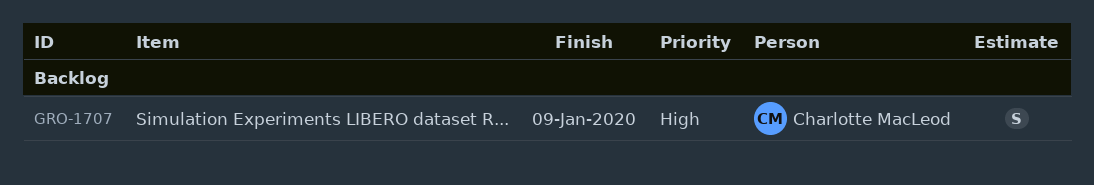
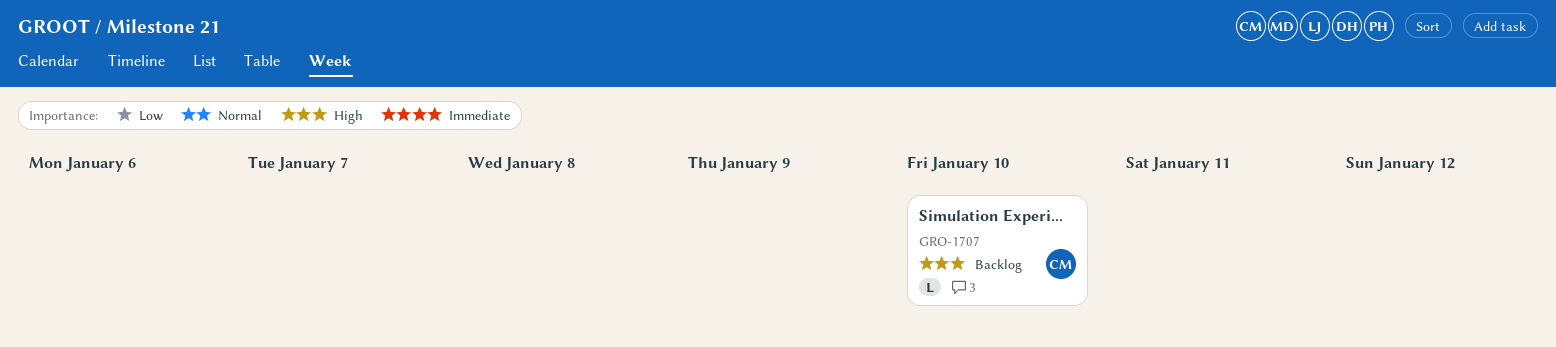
GRO-1707, estimate: S -> L
GRO-1707, due: Jan 9 -> Jan 10

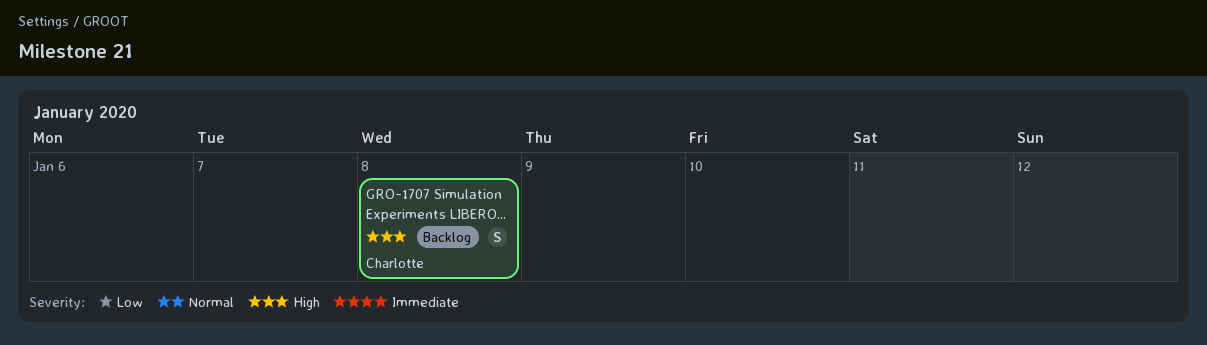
GRO-1707, estimate: L -> S
GRO-1707, due: Jan 10 -> Jan 8

